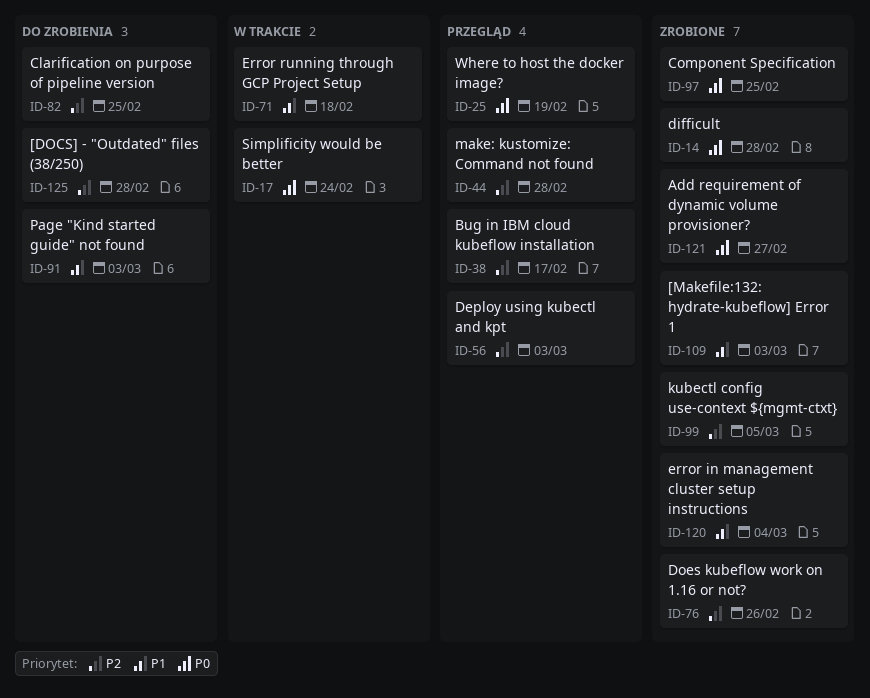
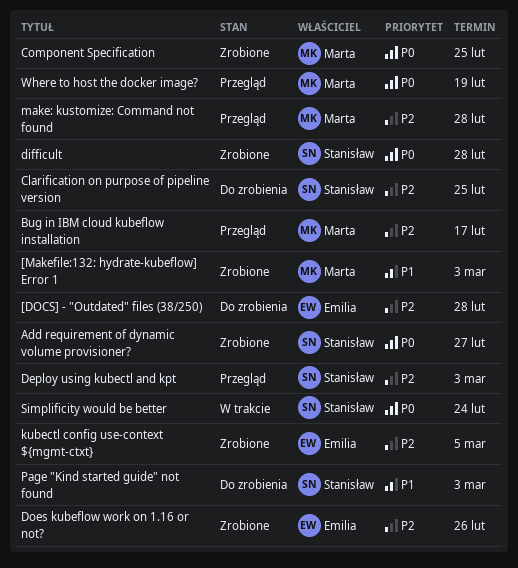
error in management cluster setup instructions: present -> none
Error running through GCP Project Setup: present -> none

